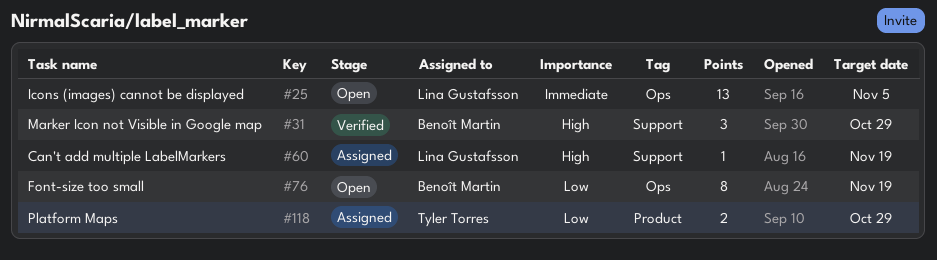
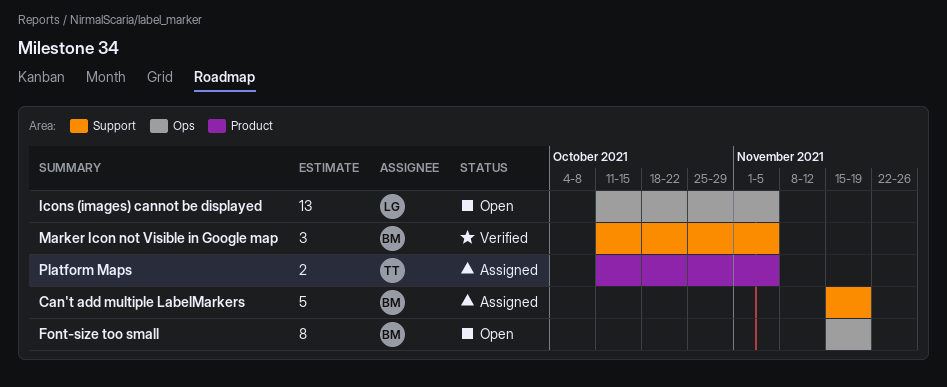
Can't add multiple LabelMarkers, owner: Lina Gustafsson -> Benoît Martin
Can't add multiple LabelMarkers, estimate: 1 -> 5
Marker Icon not Visible in Google map, due: Oct 29 -> Nov 5
Platform Maps, due: Oct 29 -> Nov 5

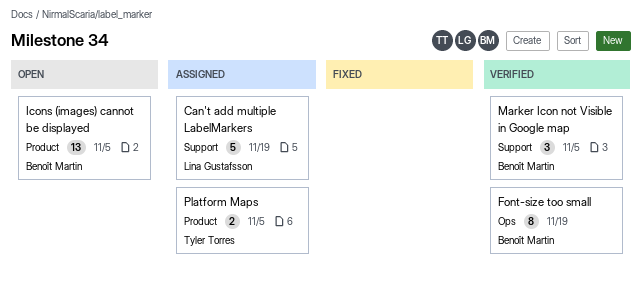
Can't add multiple LabelMarkers, owner: Benoît Martin -> Lina Gustafsson
Font-size too small, status: Open -> Verified
Icons (images) cannot be displayed, owner: Lina Gustafsson -> Benoît Martin
Icons (images) cannot be displayed, label: Ops -> Product

